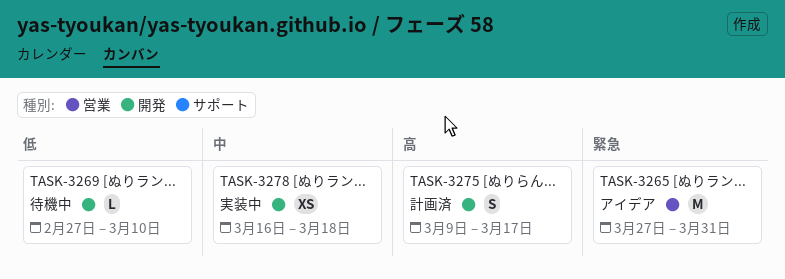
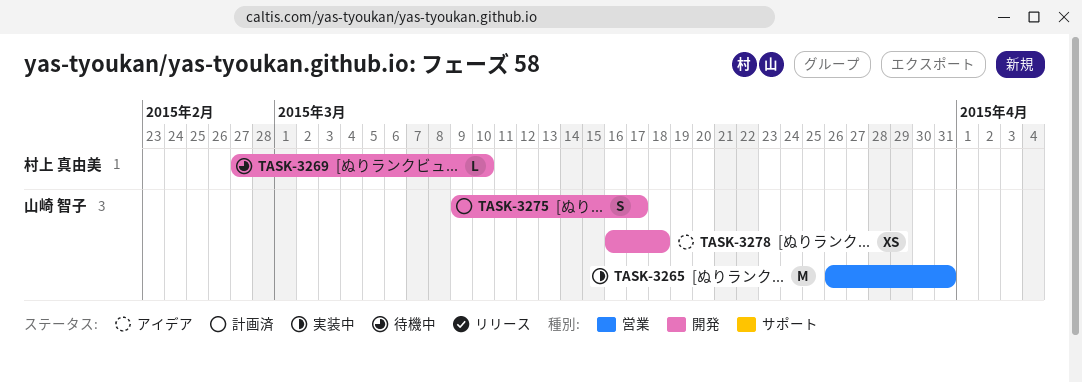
TASK-3265, status: アイデア -> 実装中
TASK-3265, start: Mar 27 -> Mar 26
TASK-3278, status: 実装中 -> アイデア

